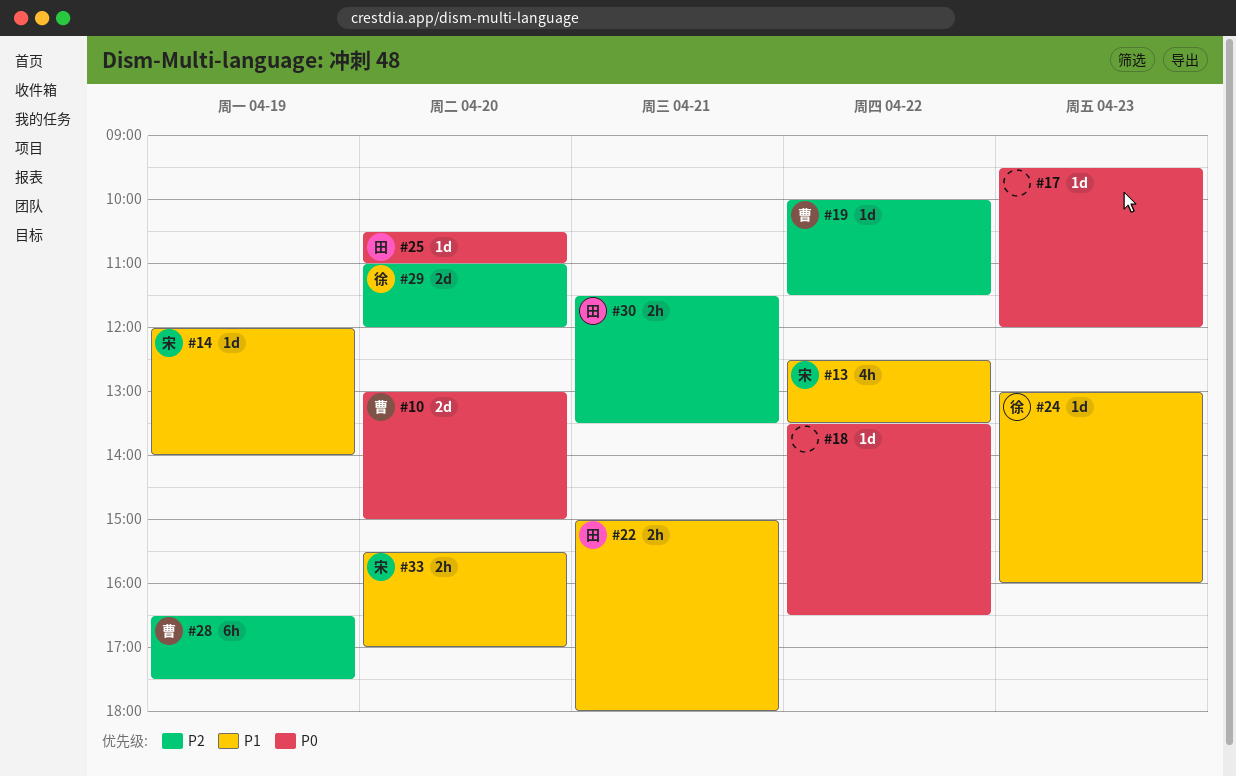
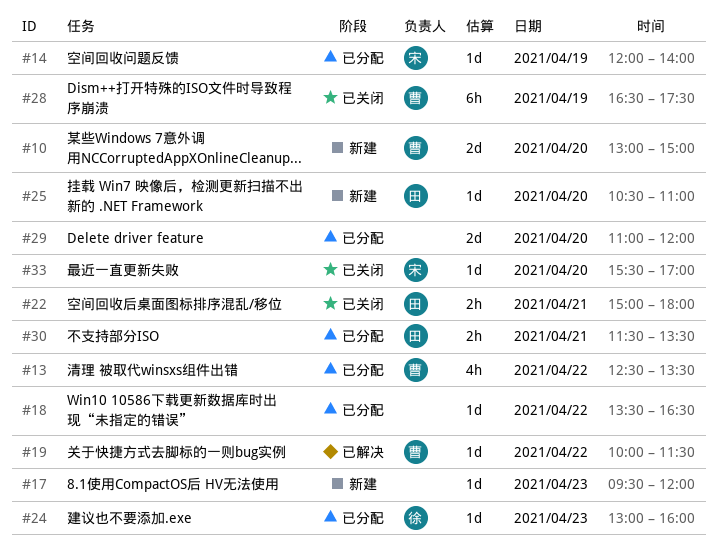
#13, owner: 宋 -> 曹
#29, owner: 徐 -> none
#33, estimate: 2h -> 1d

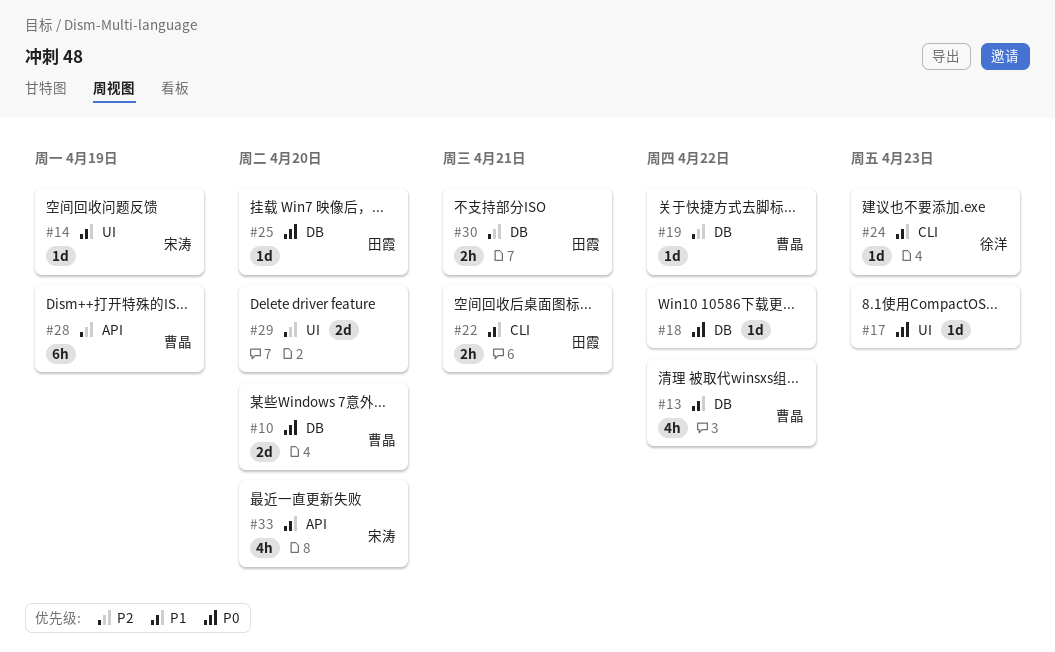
#33, estimate: 1d -> 4h

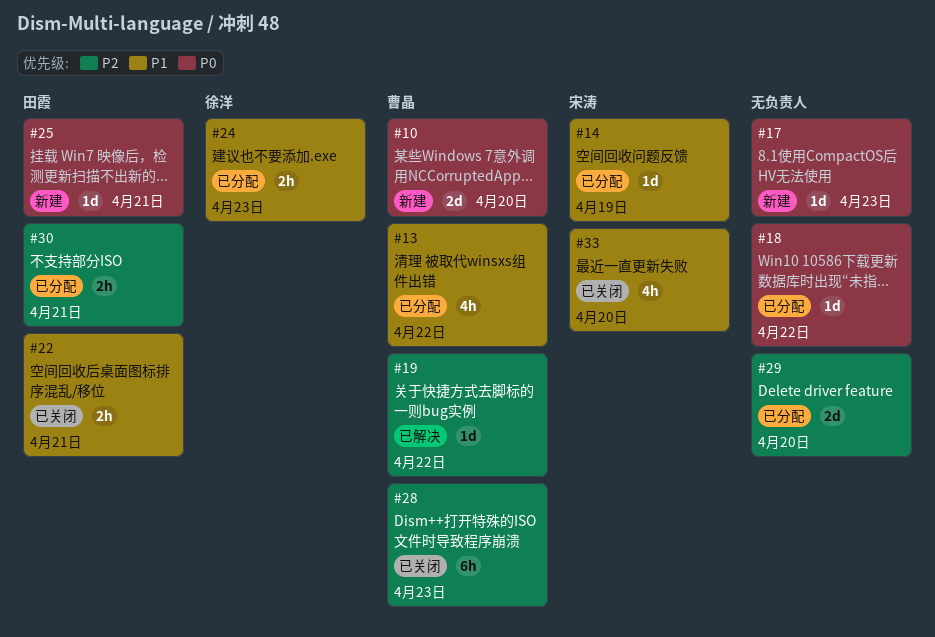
#24, estimate: 1d -> 2h
#25, day: Apr 20 -> Apr 21
#28, day: Apr 19 -> Apr 23

